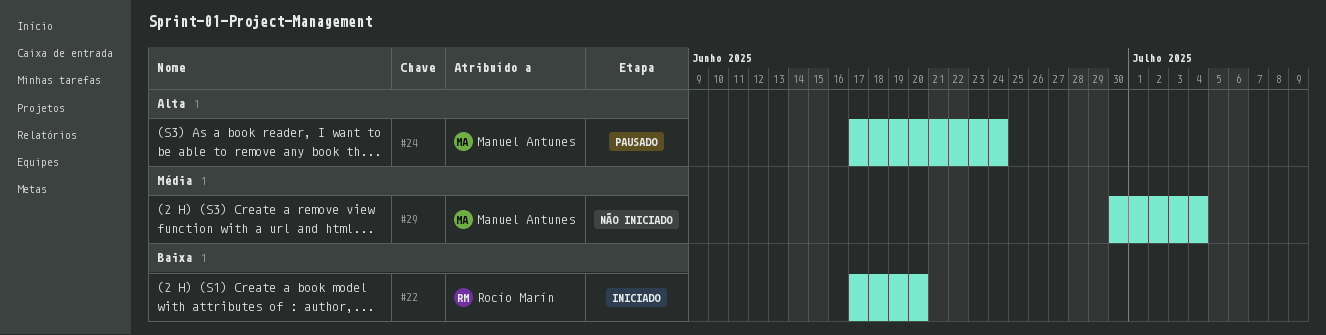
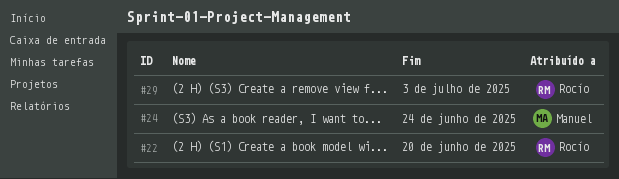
#29, owner: Manuel Antunes -> Rocío Marín
#29, due: Jul 4 -> Jul 3

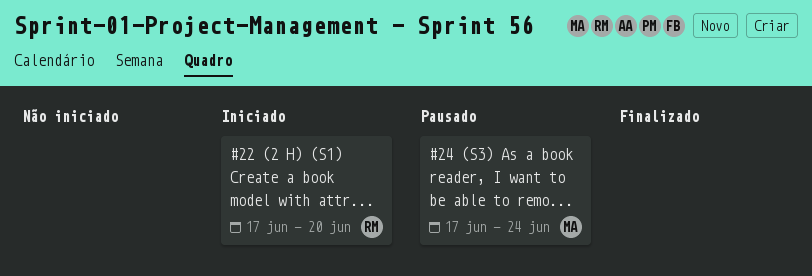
#29: present -> none

